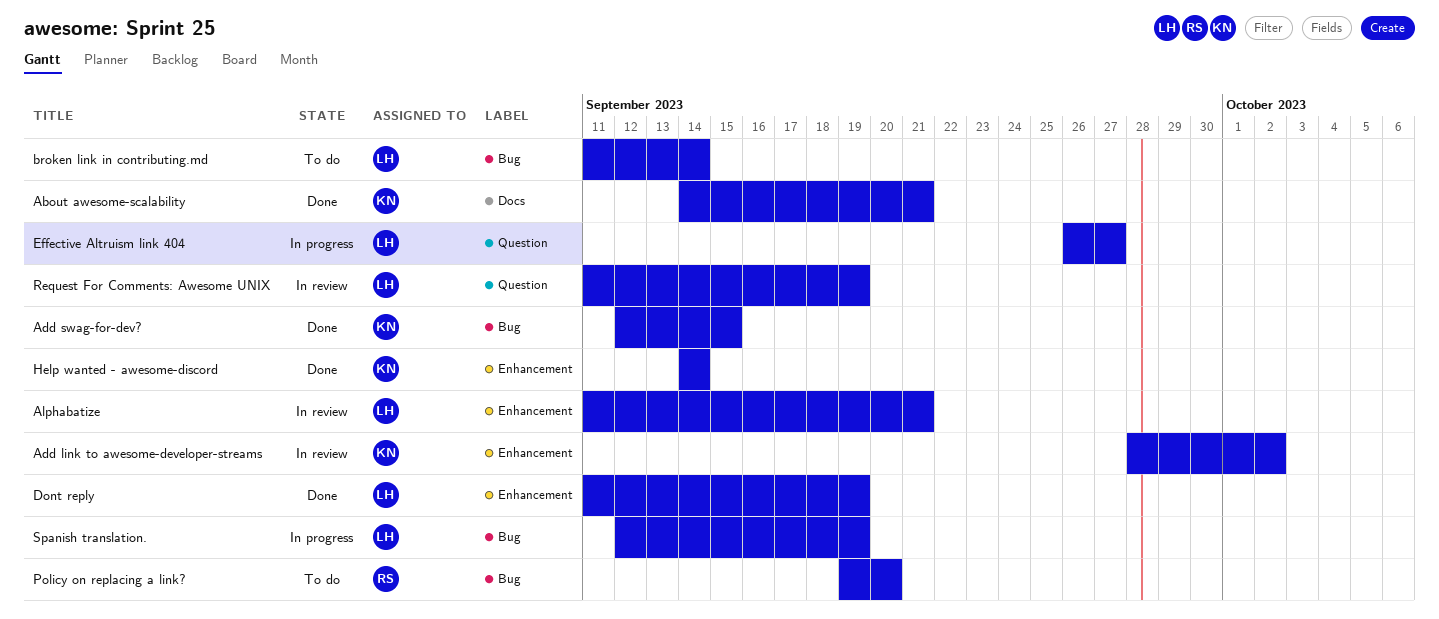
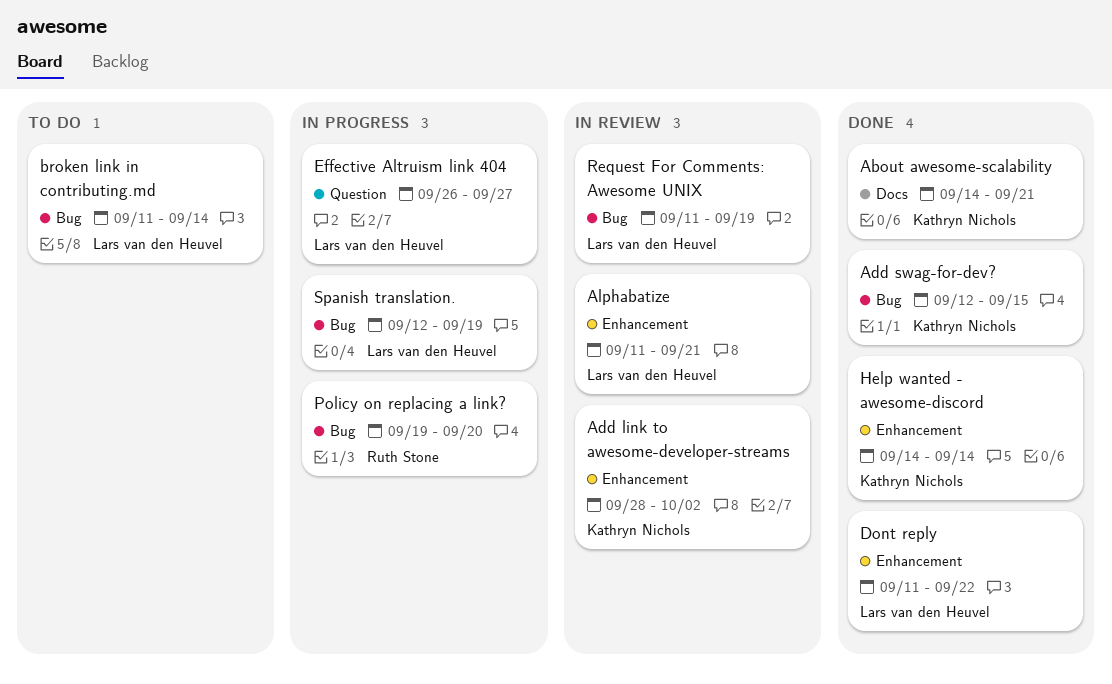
Dont reply, due: Sep 19 -> Sep 22
Policy on replacing a link?, status: To do -> In progress
Request For Comments: Awesome UNIX, label: Question -> Bug

